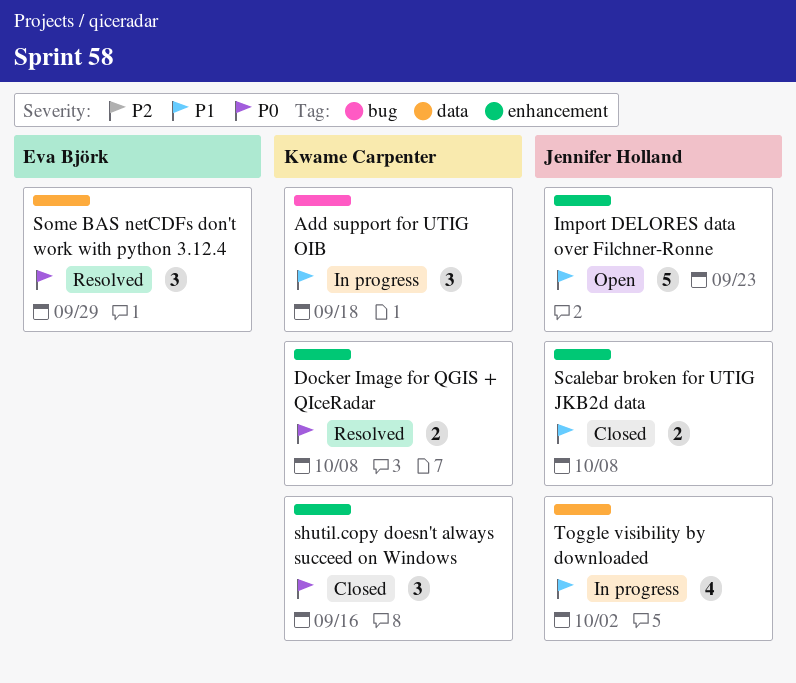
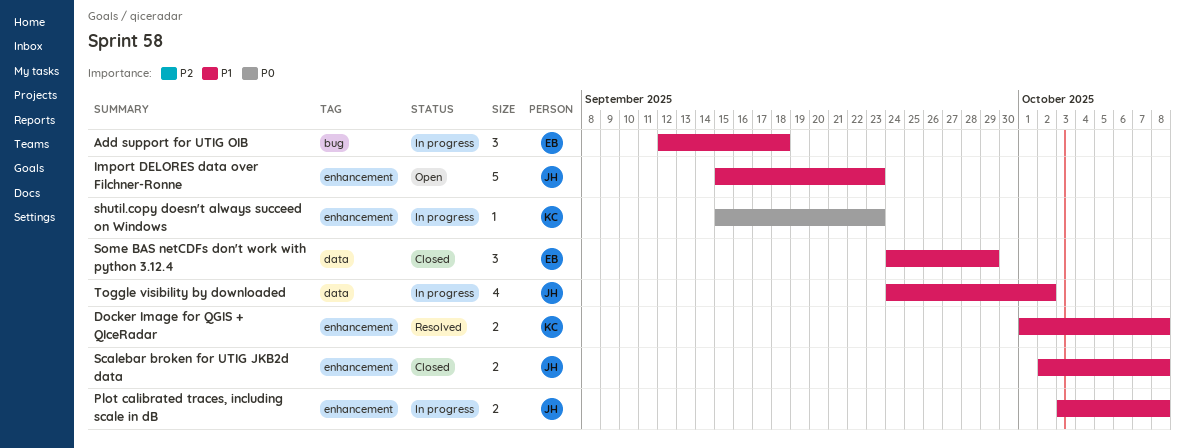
Add support for UTIG OIB, owner: Kwame Carpenter -> Eva Björk
Docker Image for QGIS + QIceRadar, priority: P0 -> P1
Plot calibrated traces, including scale in dB: none -> present
shutil.copy doesn't always succeed on Windows, status: Closed -> In progress
shutil.copy doesn't always succeed on Windows, estimate: 3 -> 1
shutil.copy doesn't always succeed on Windows, due: Sep 16 -> Sep 23
Some BAS netCDFs don't work with python 3.12.4, status: Resolved -> Closed
Some BAS netCDFs don't work with python 3.12.4, priority: P0 -> P1

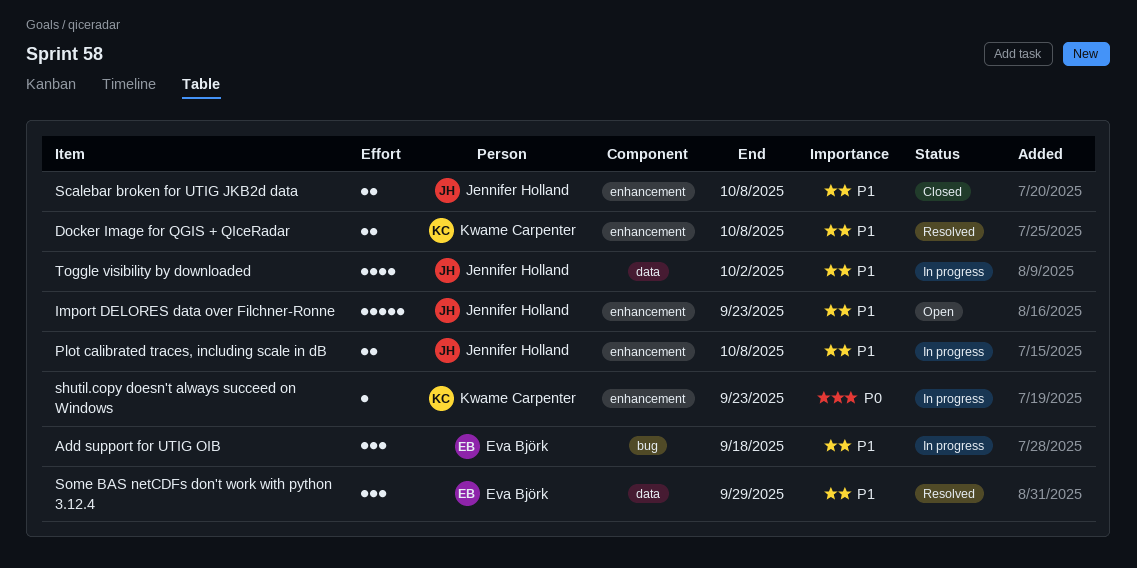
Some BAS netCDFs don't work with python 3.12.4, status: Closed -> Resolved

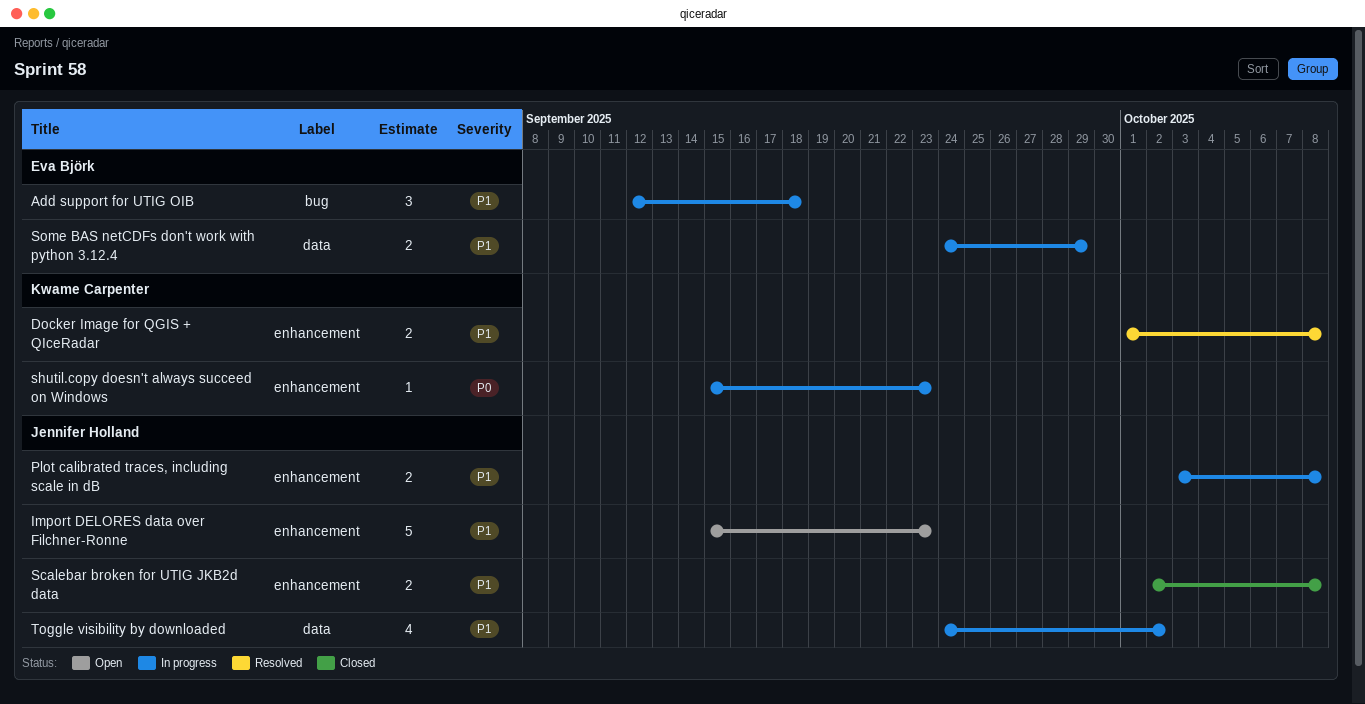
Some BAS netCDFs don't work with python 3.12.4, status: Resolved -> In progress
Some BAS netCDFs don't work with python 3.12.4, estimate: 3 -> 2

